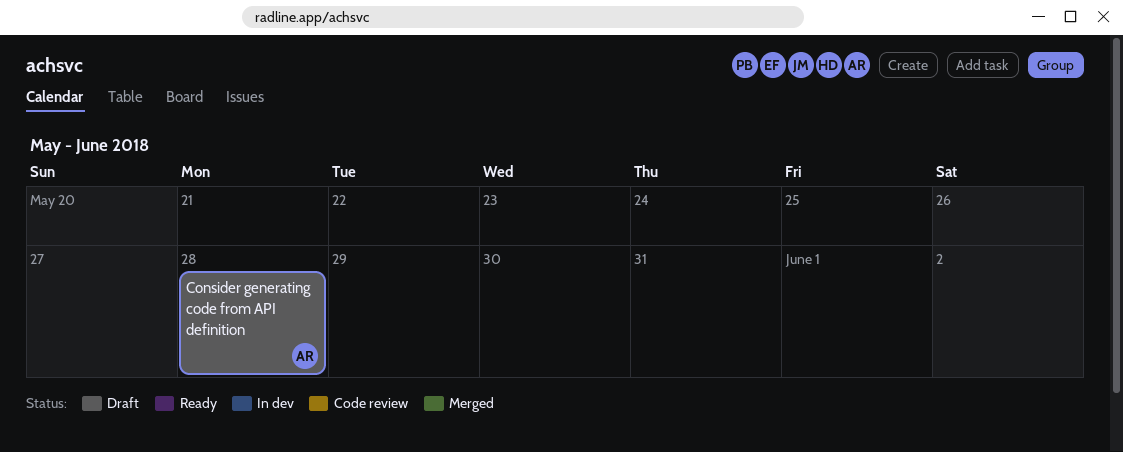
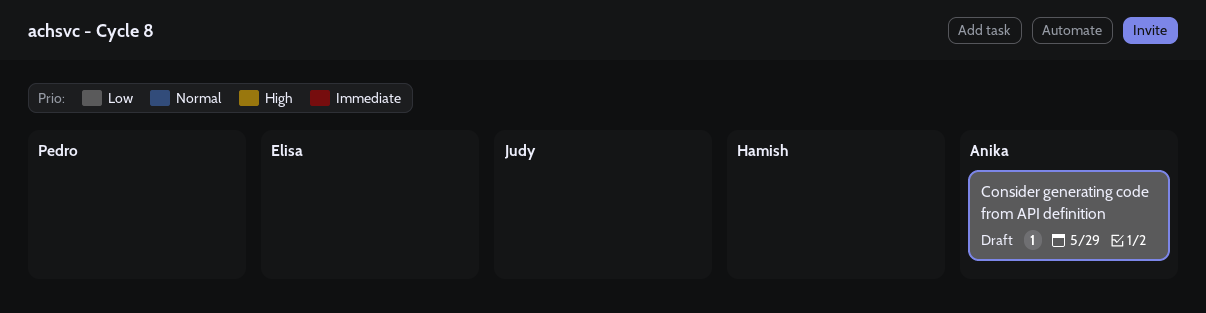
Consider generating code from API definition, due: May 28 -> May 29

